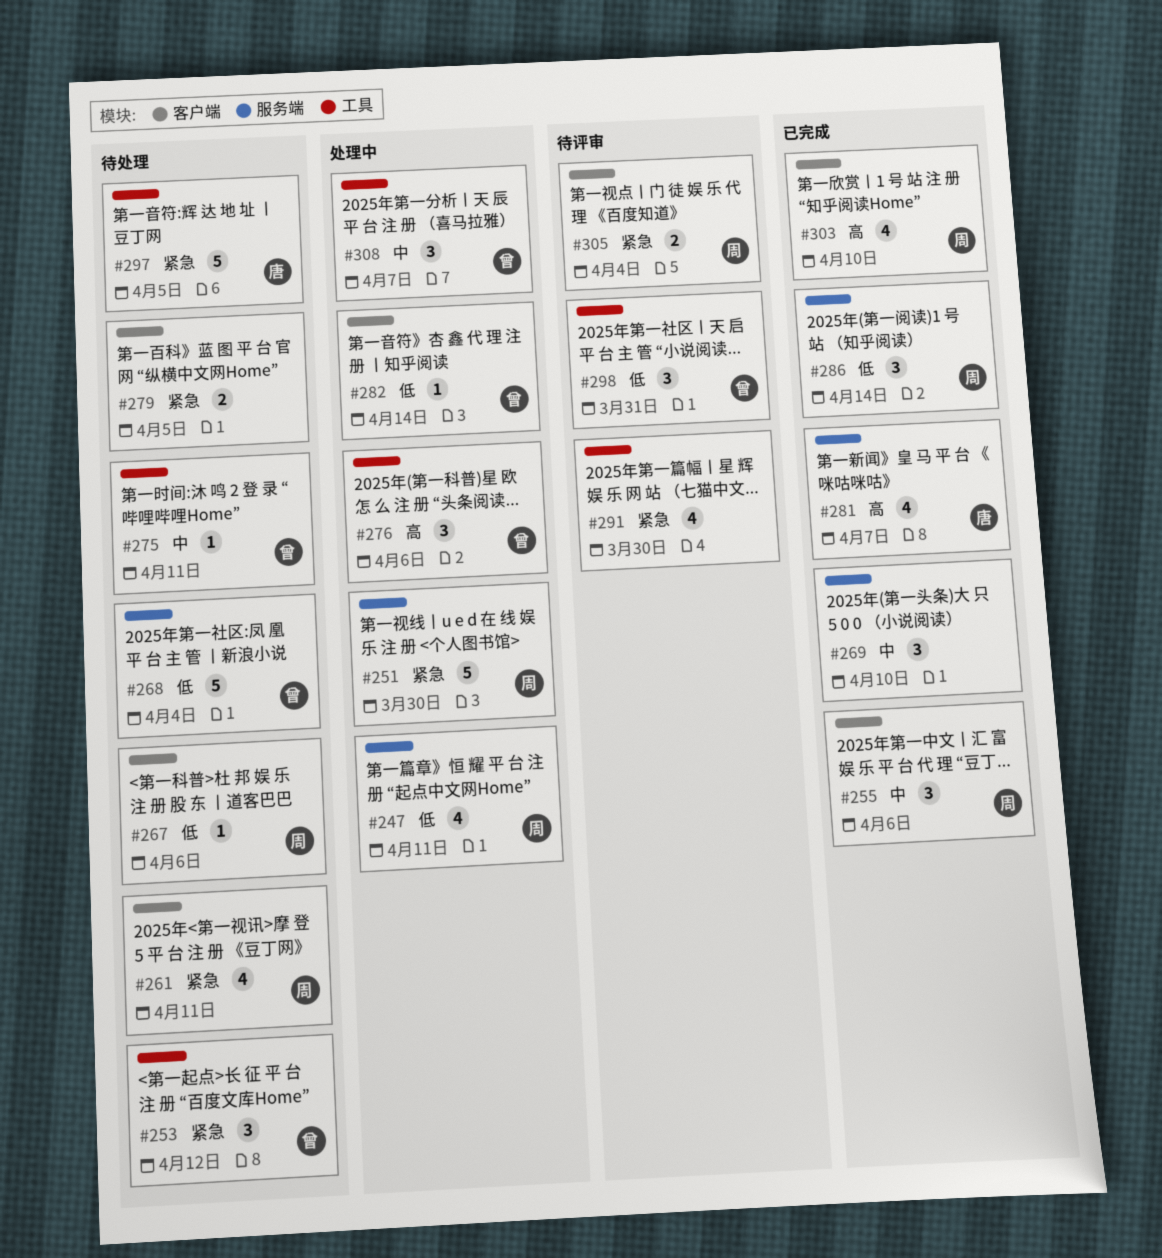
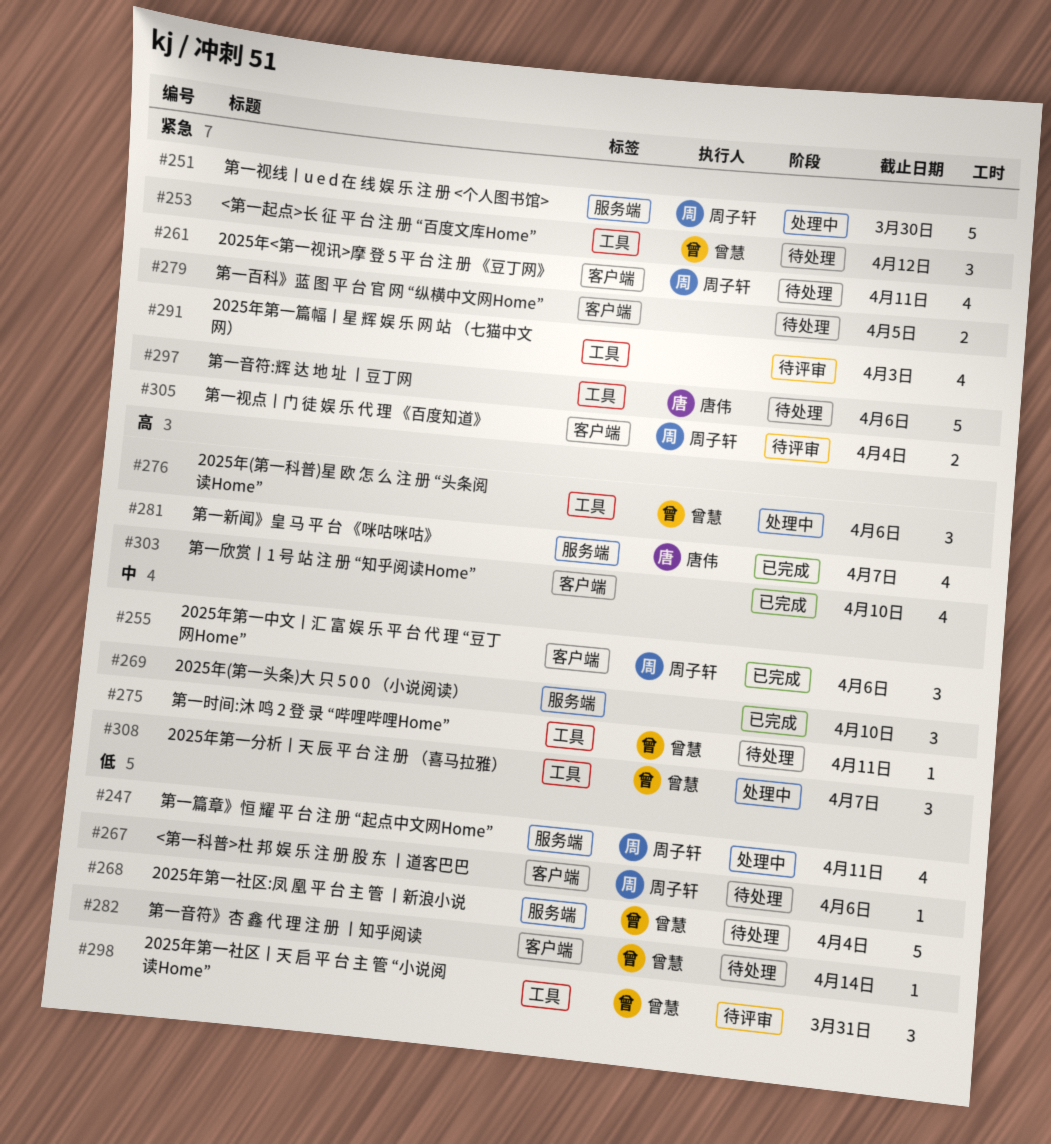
#282, status: 处理中 -> 待处理
#286: present -> none
#291, due: Mar 30 -> Apr 3
#297, due: Apr 5 -> Apr 6
#303, owner: 周子轩 -> none

